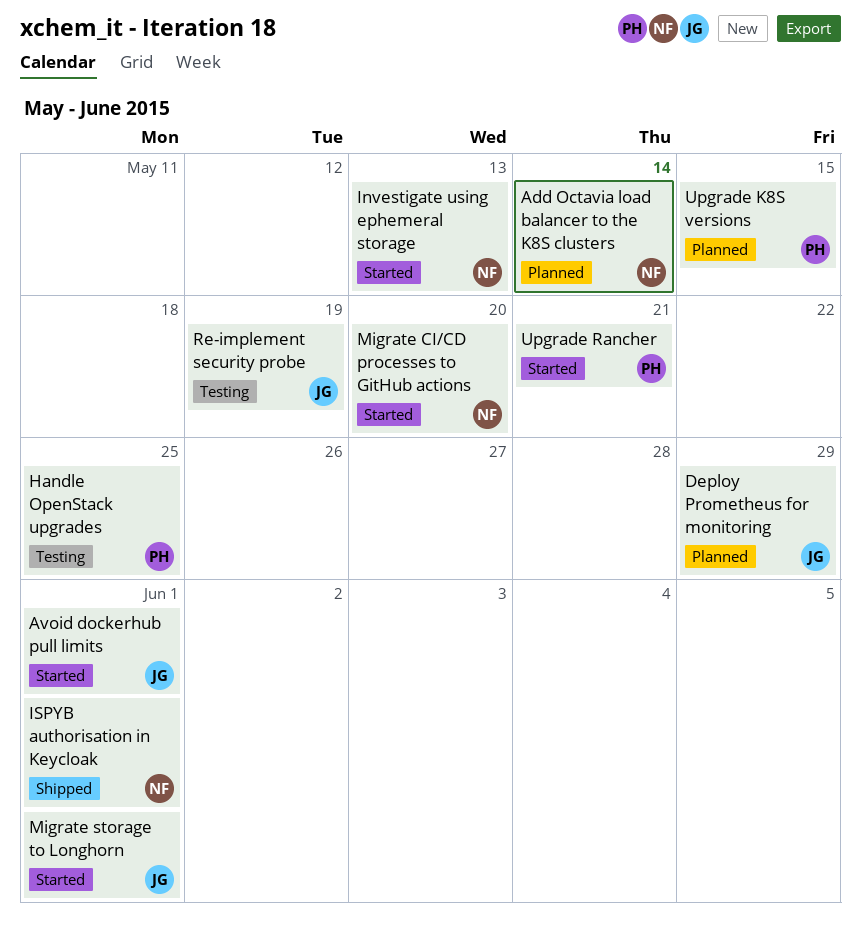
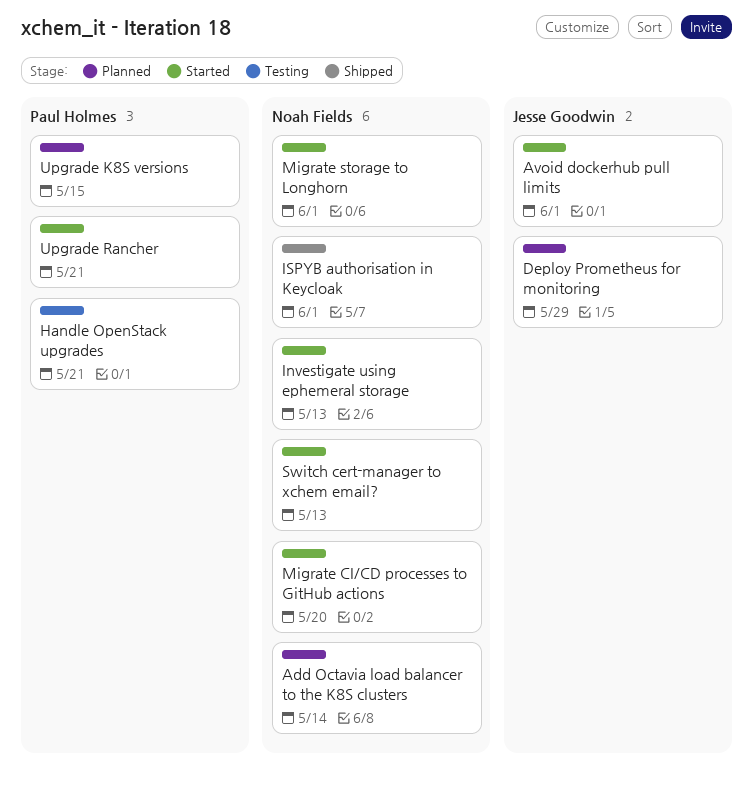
Handle OpenStack upgrades, due: May 25 -> May 21
Migrate storage to Longhorn, owner: Jesse Goodwin -> Noah Fields
Re-implement security probe: present -> none
Switch cert-manager to xchem email?: none -> present

